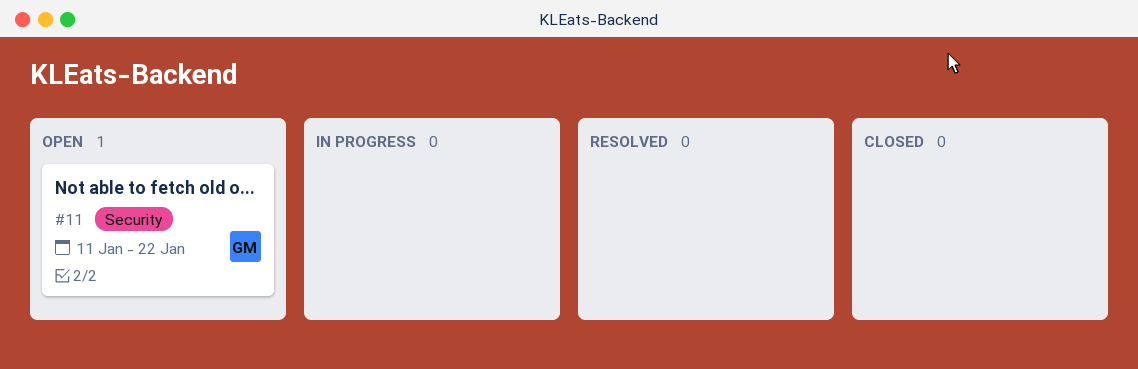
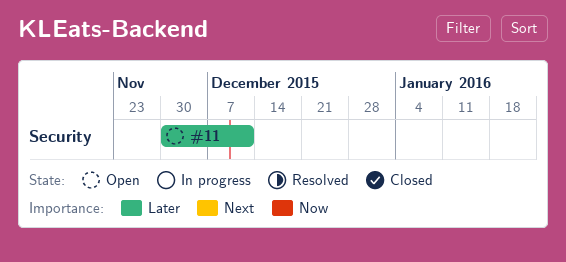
#11, start: Jan 11 -> Nov 30
#11, due: Jan 22 -> Dec 11

